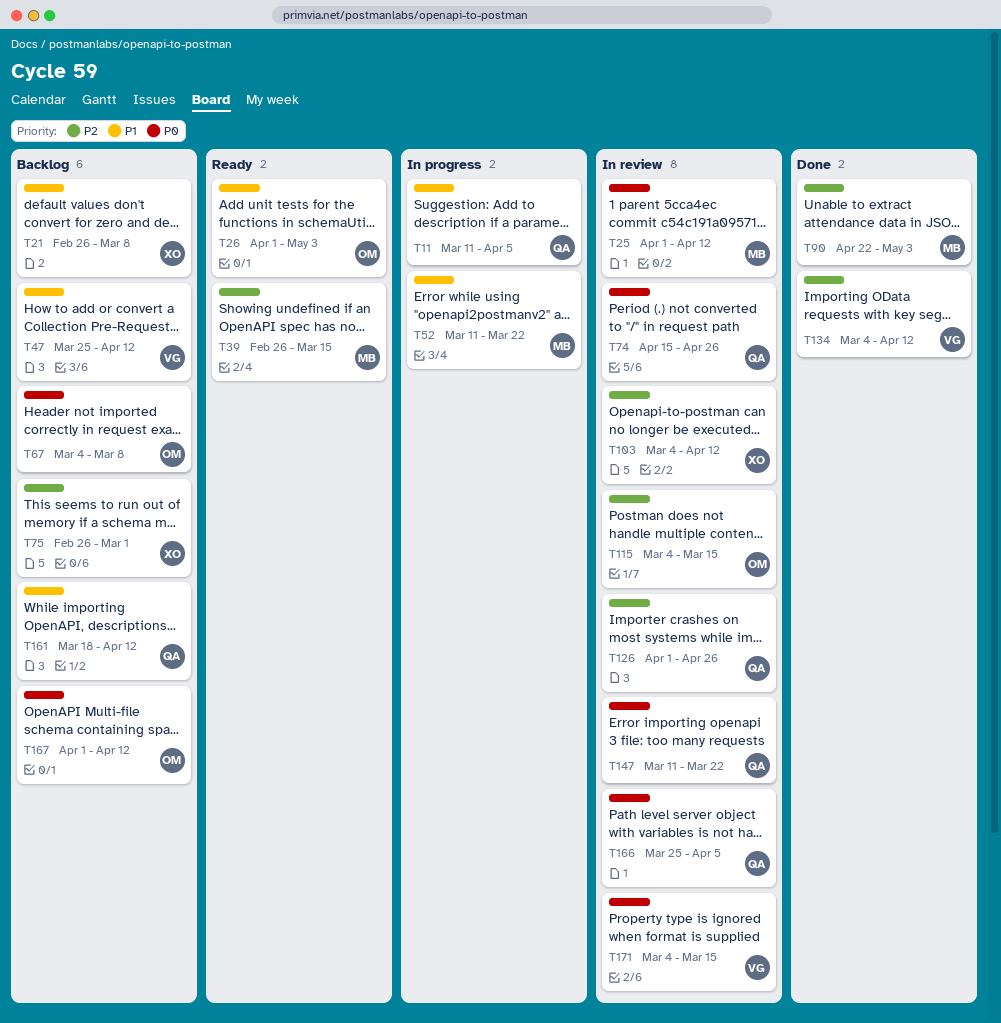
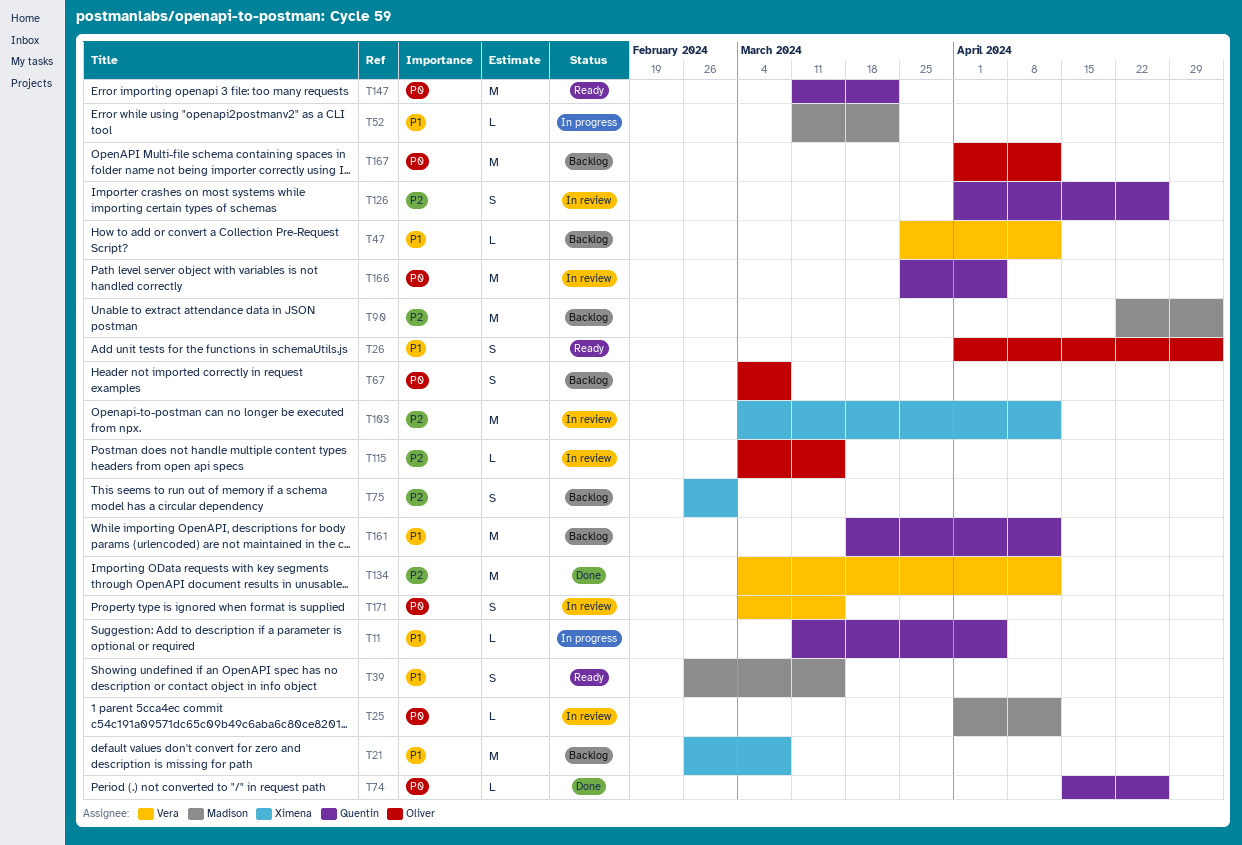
T39, priority: P2 -> P1
T74, status: In review -> Done
T90, status: Done -> Backlog
T147, status: In review -> Ready

